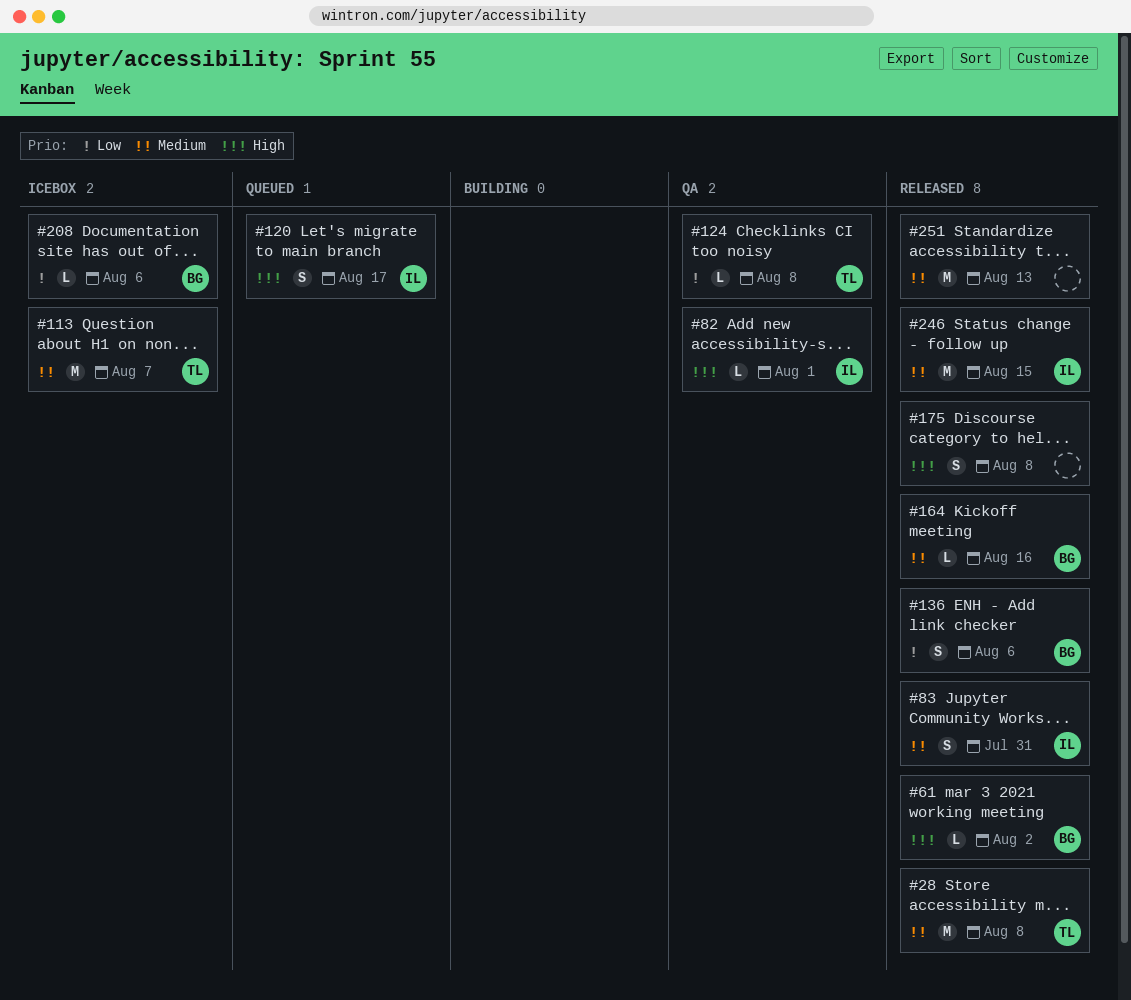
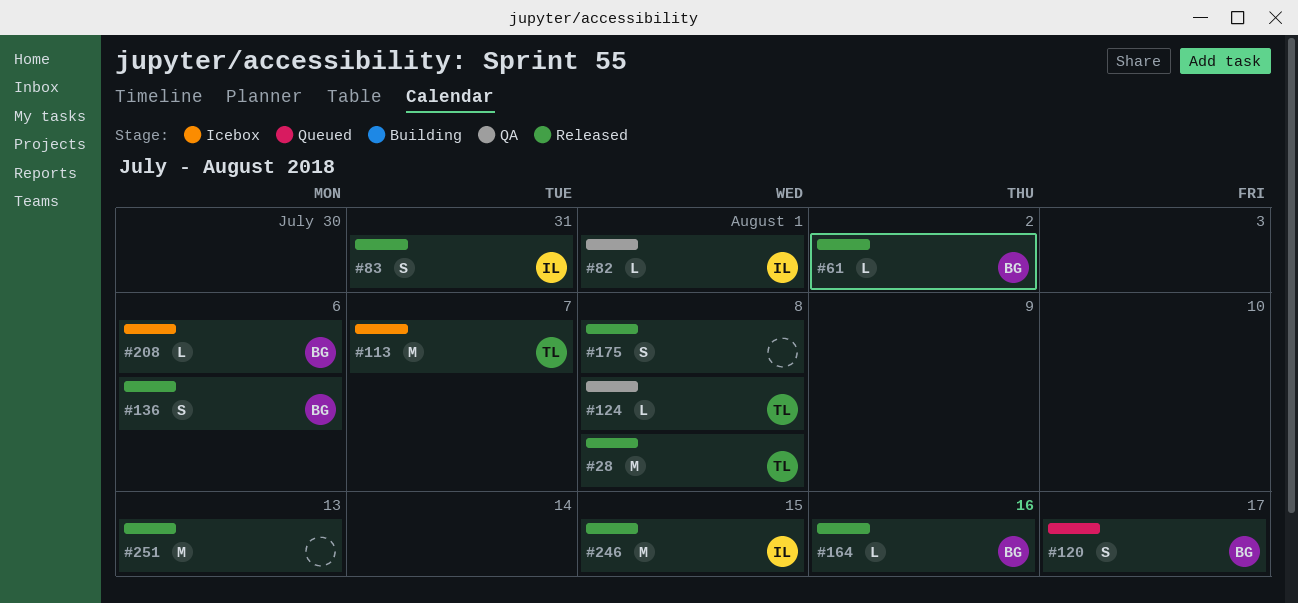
#120, owner: IL -> BG

